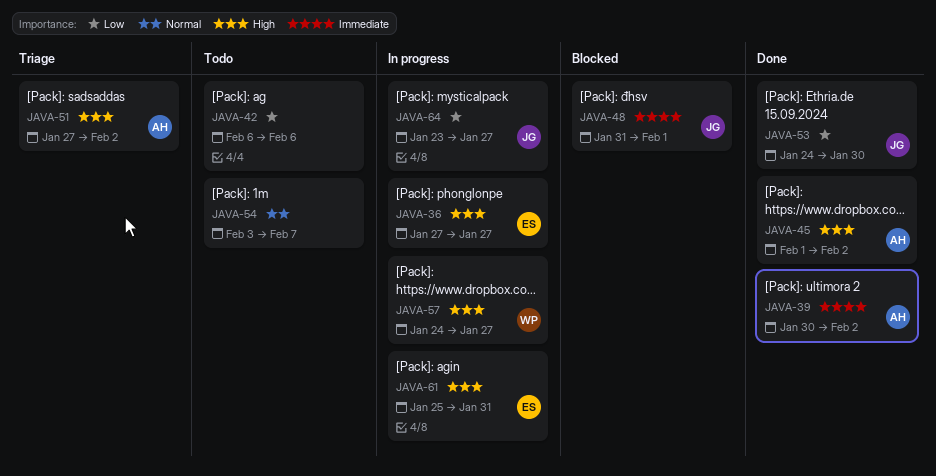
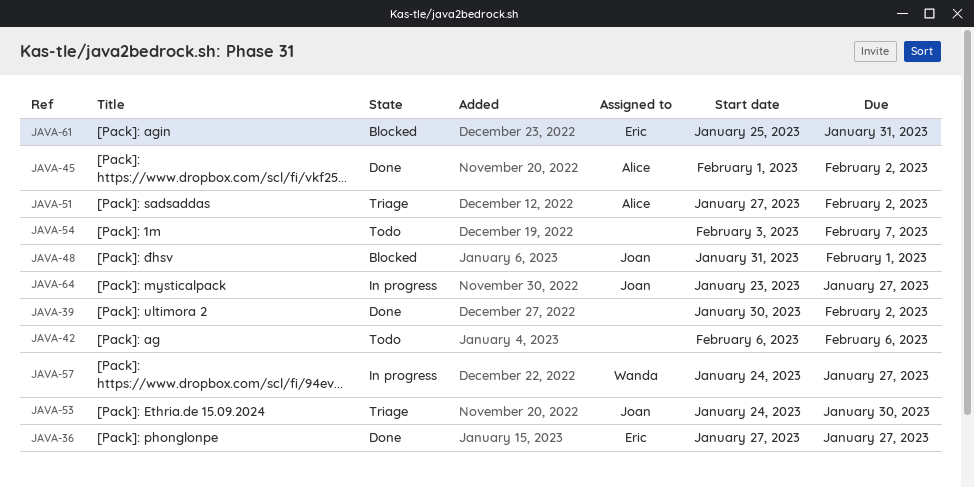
JAVA-36, status: In progress -> Done
JAVA-39, owner: Alice -> none
JAVA-53, status: Done -> Triage
JAVA-61, status: In progress -> Blocked

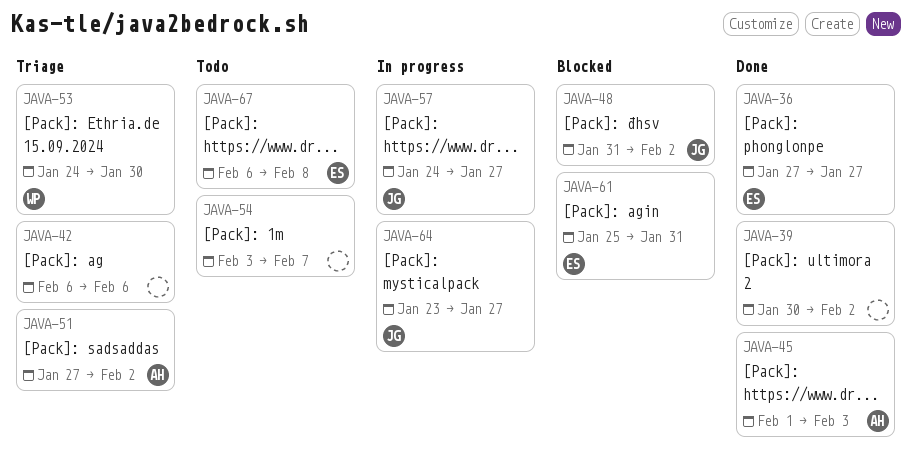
JAVA-42, status: Todo -> Triage
JAVA-45, due: Feb 2 -> Feb 3
JAVA-48, due: Feb 1 -> Feb 2
JAVA-53, owner: Joan -> Wanda
JAVA-57, owner: Wanda -> Joan
JAVA-67: none -> present

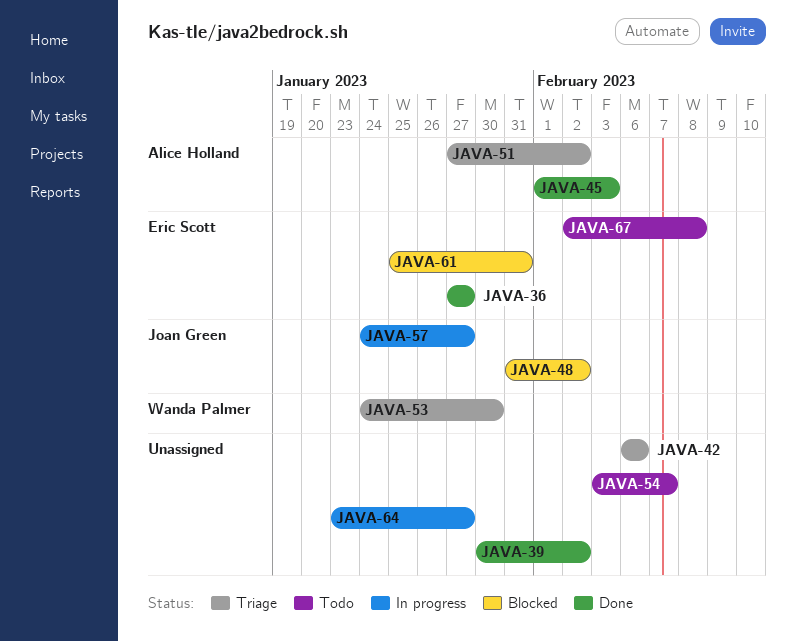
JAVA-64, owner: Joan Green -> none
JAVA-67, start: Feb 6 -> Feb 2

